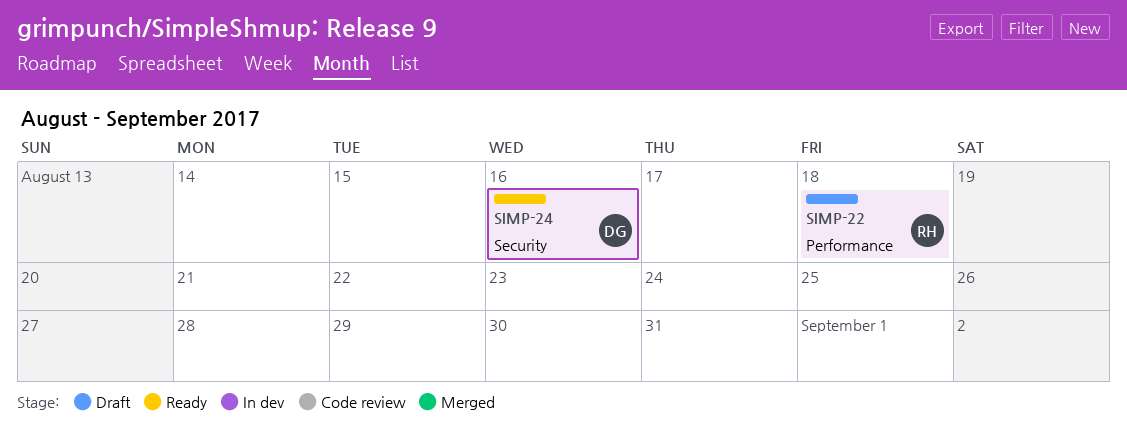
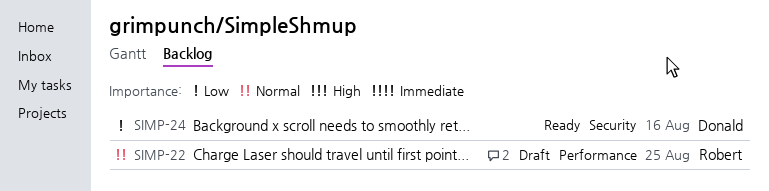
SIMP-22, due: Aug 18 -> Aug 25

